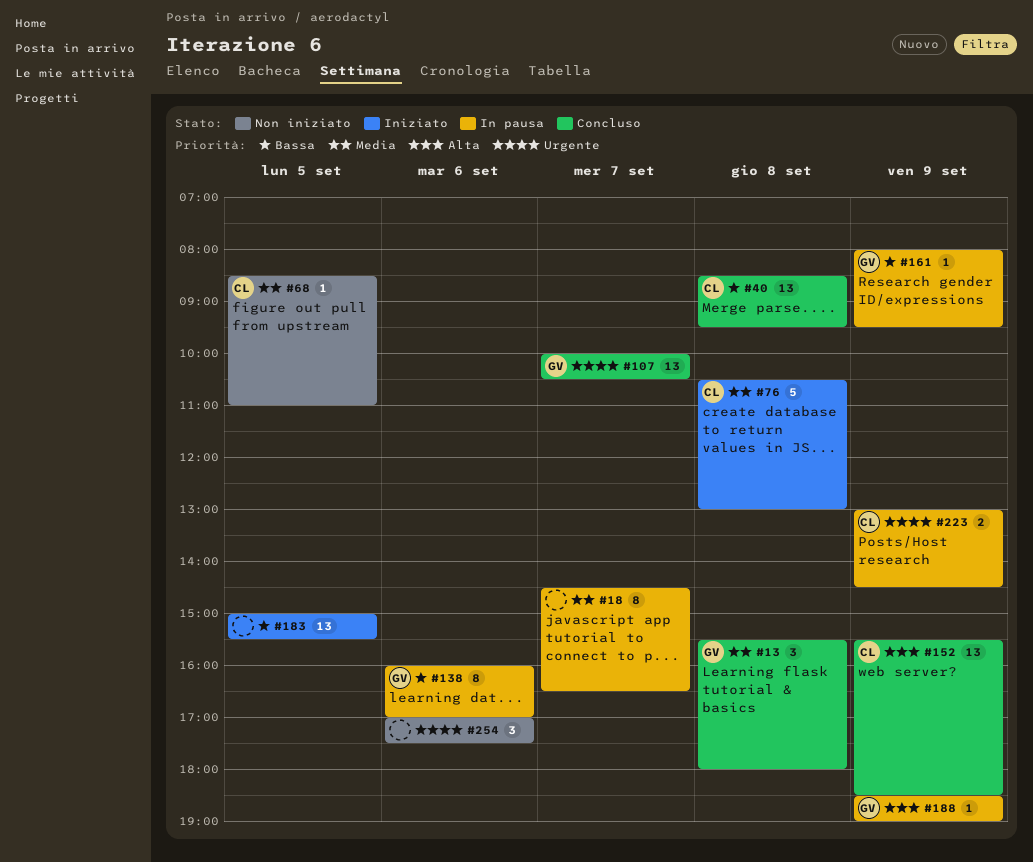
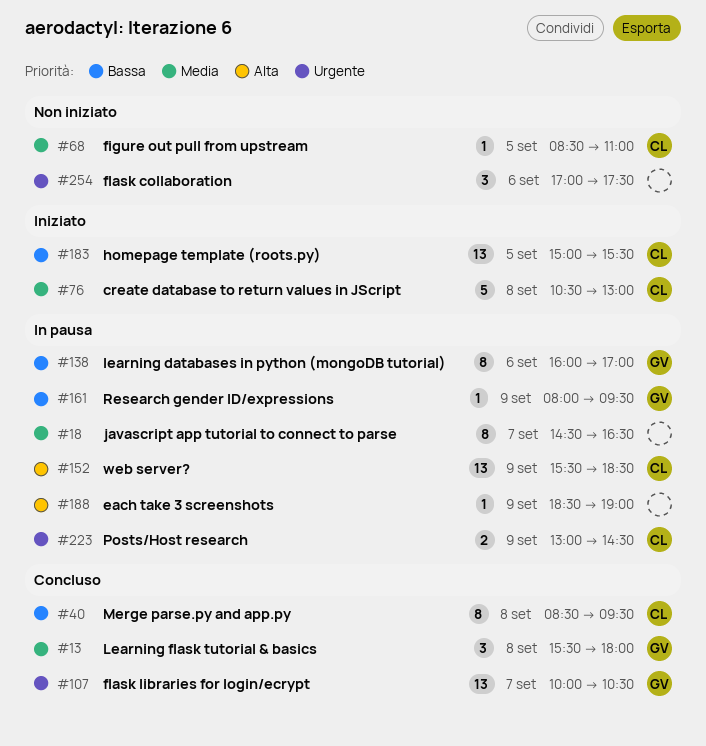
#40, estimate: 13 -> 8
#152, status: Concluso -> In pausa
#183, owner: none -> CL
#188, owner: GV -> none

